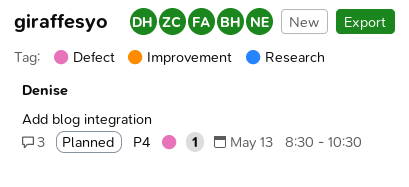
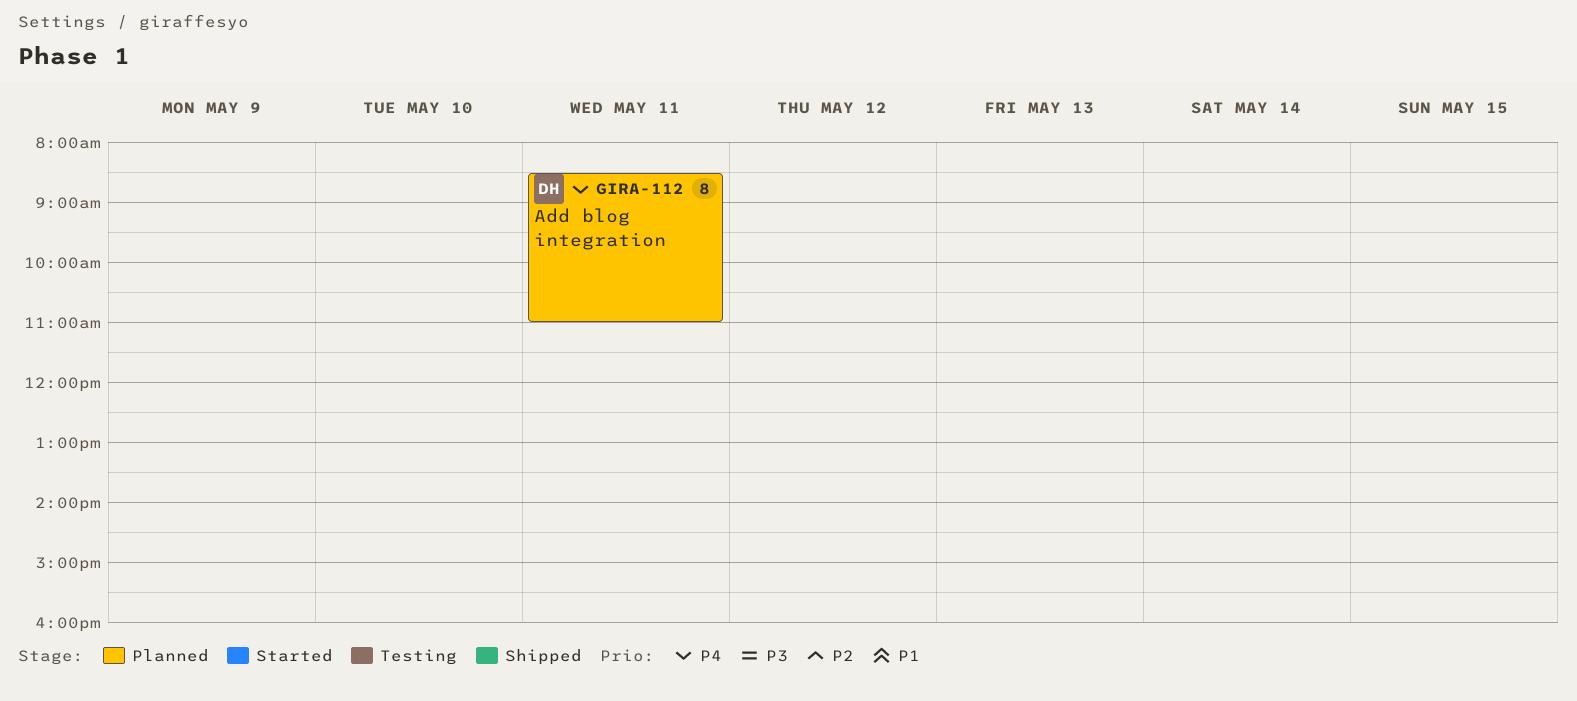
Add blog integration, estimate: 1 -> 8
Add blog integration, day: May 13 -> May 11
Add blog integration, ends: 10:30 -> 11:00

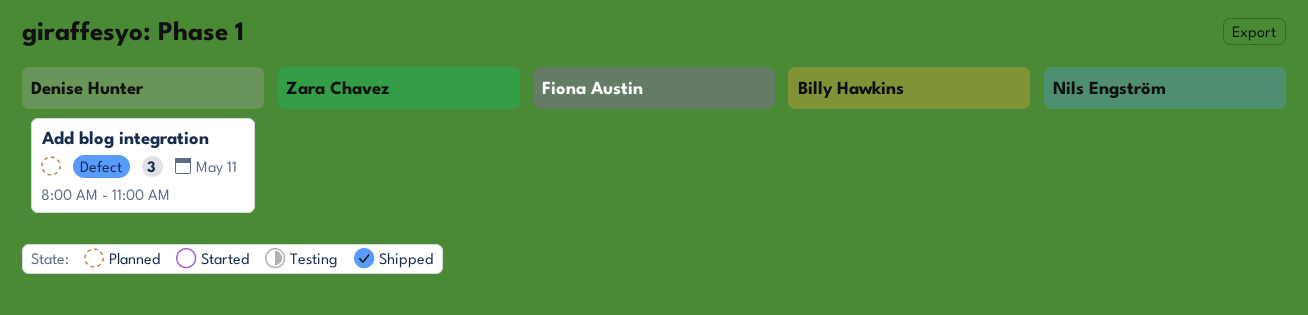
Add blog integration, estimate: 8 -> 3
Add blog integration, begins: 08:30 -> 08:00

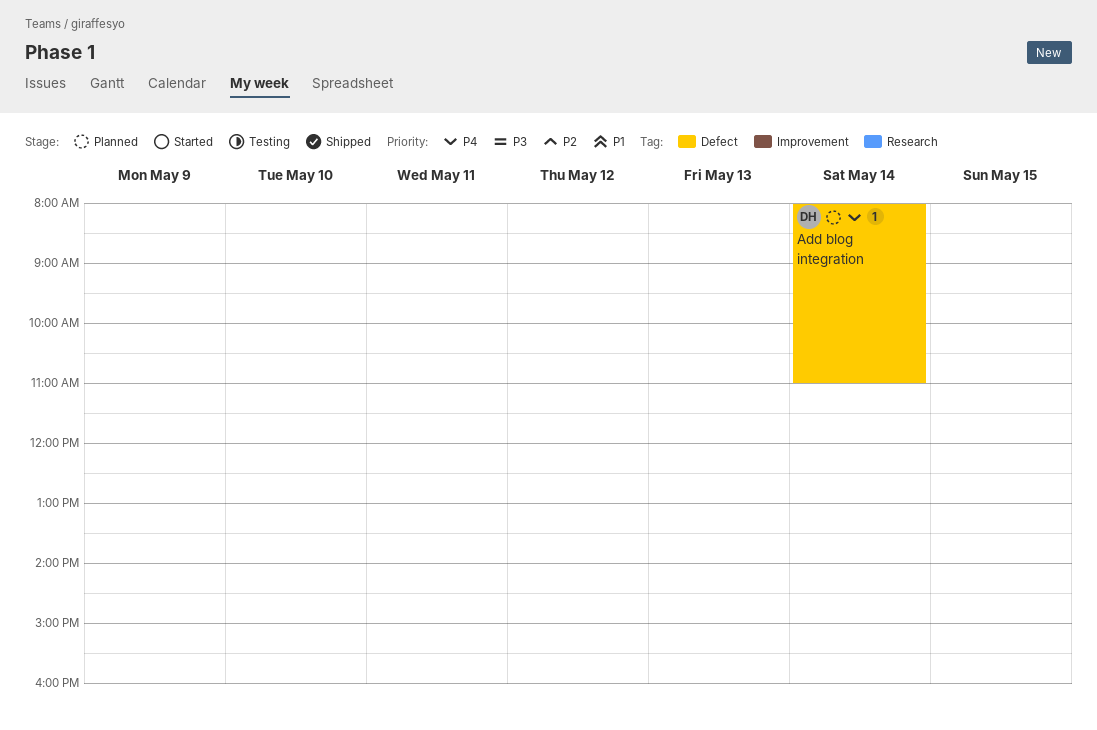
Add blog integration, estimate: 3 -> 1
Add blog integration, day: May 11 -> May 14

